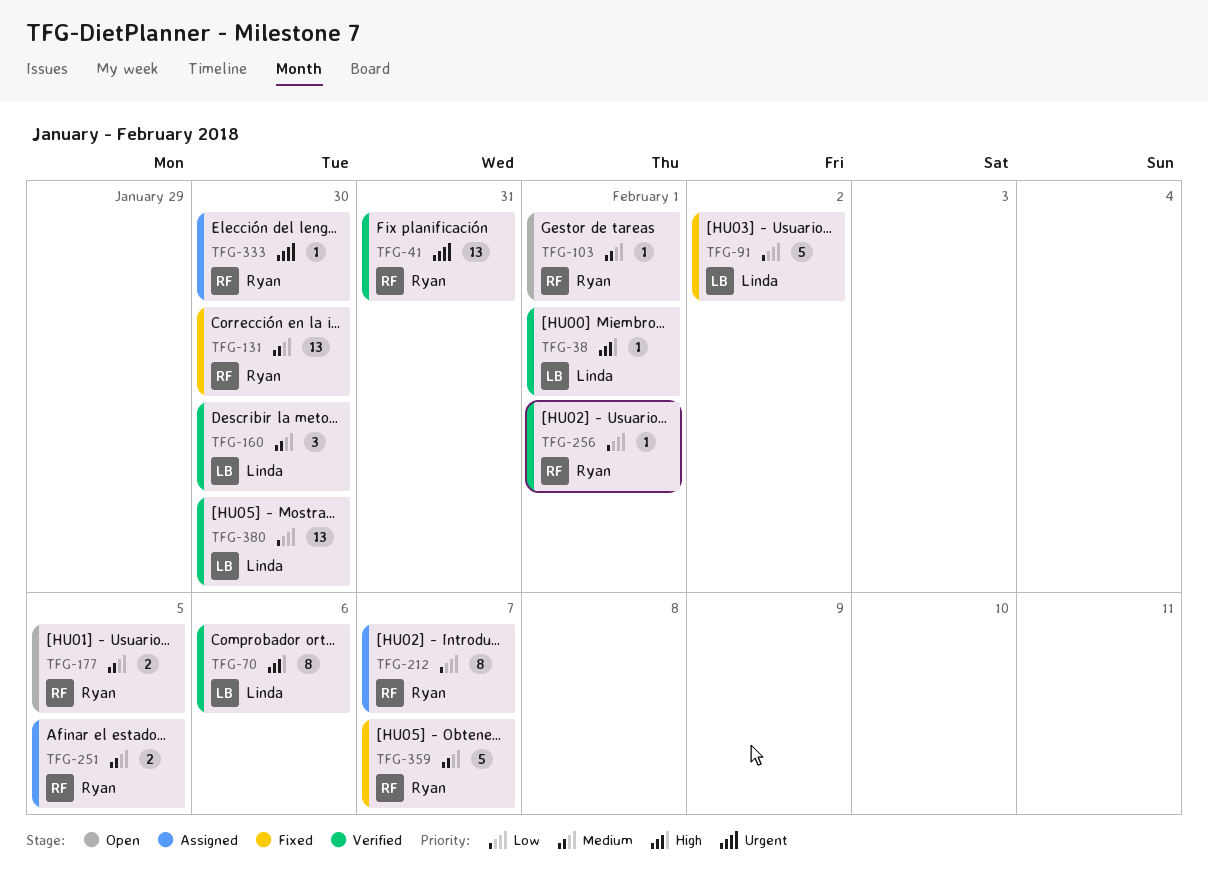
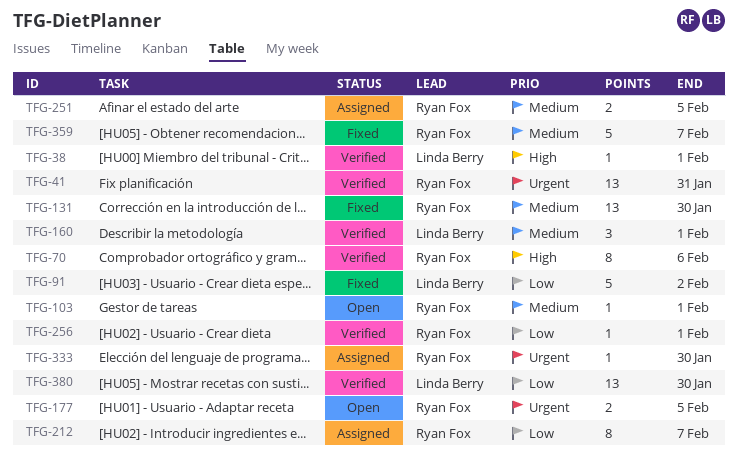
TFG-70, owner: Linda Berry -> Ryan Fox
TFG-160, due: Jan 30 -> Feb 1
TFG-177, priority: Medium -> Urgent

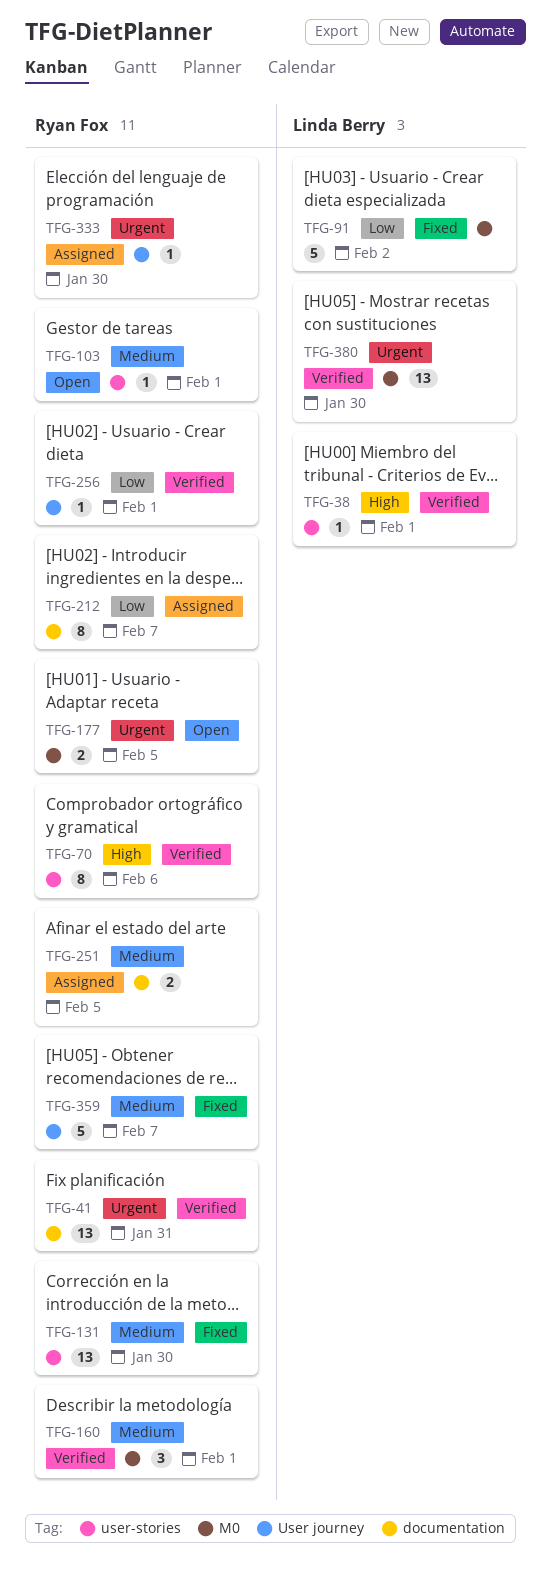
TFG-160, owner: Linda Berry -> Ryan Fox
TFG-380, priority: Low -> Urgent

